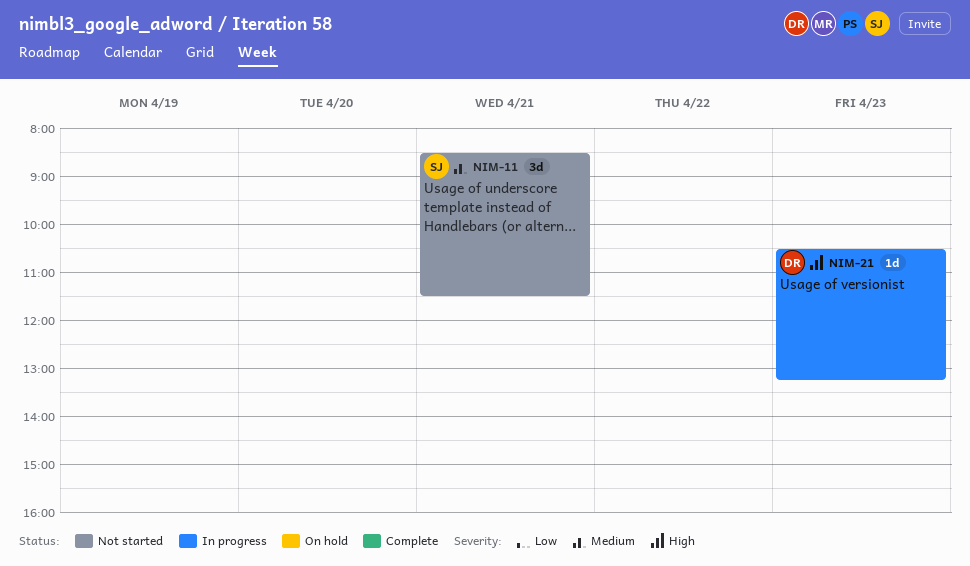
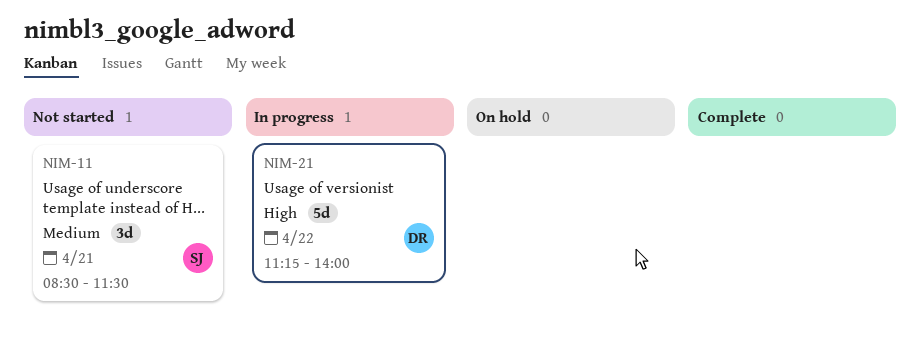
NIM-21, estimate: 1d -> 5d
NIM-21, day: Apr 23 -> Apr 22
NIM-21, begins: 10:30 -> 11:15
NIM-21, ends: 13:15 -> 14:00

